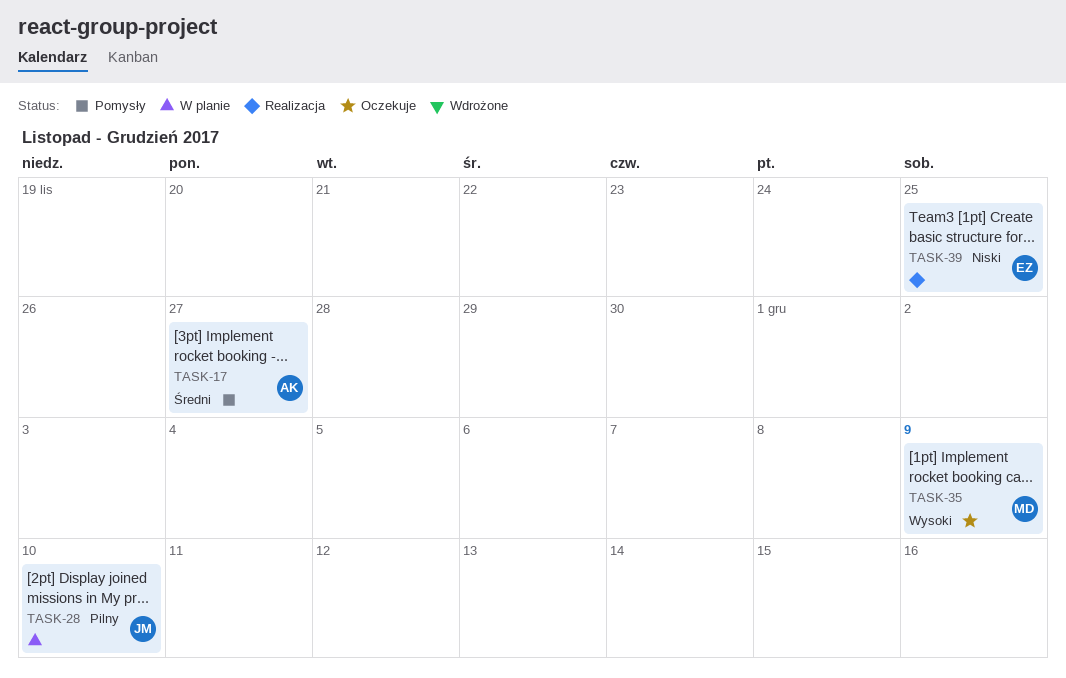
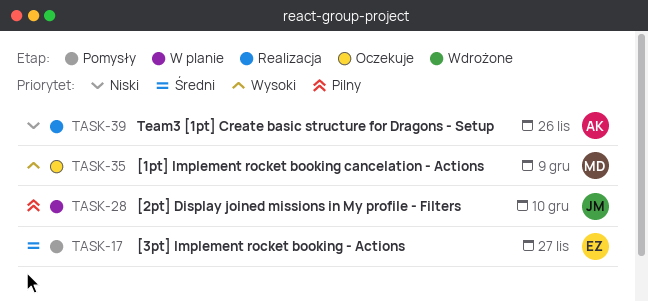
TASK-17, owner: AK -> EZ
TASK-39, owner: EZ -> AK
TASK-39, due: Nov 25 -> Nov 26

